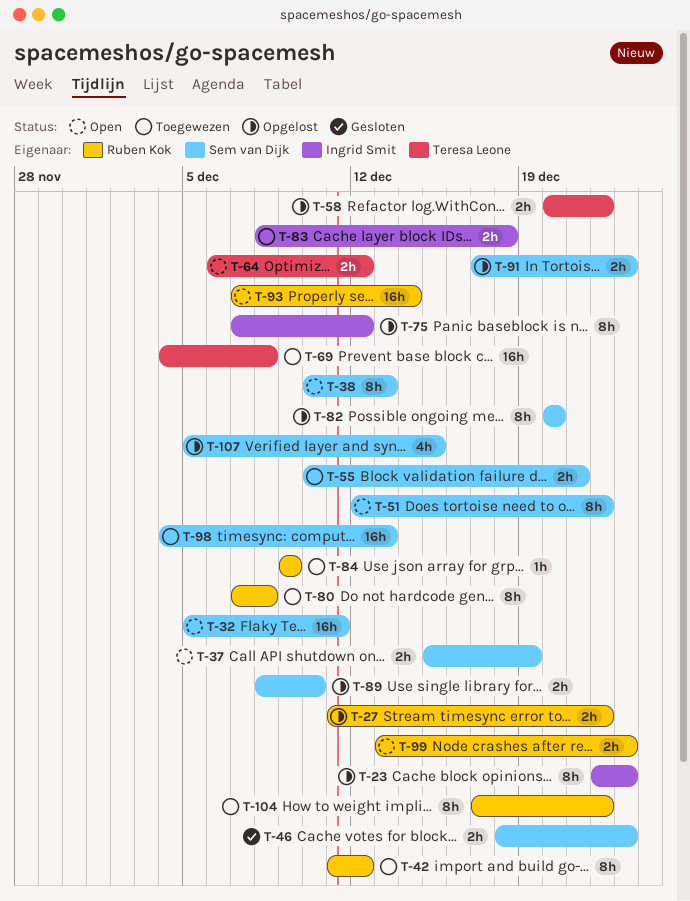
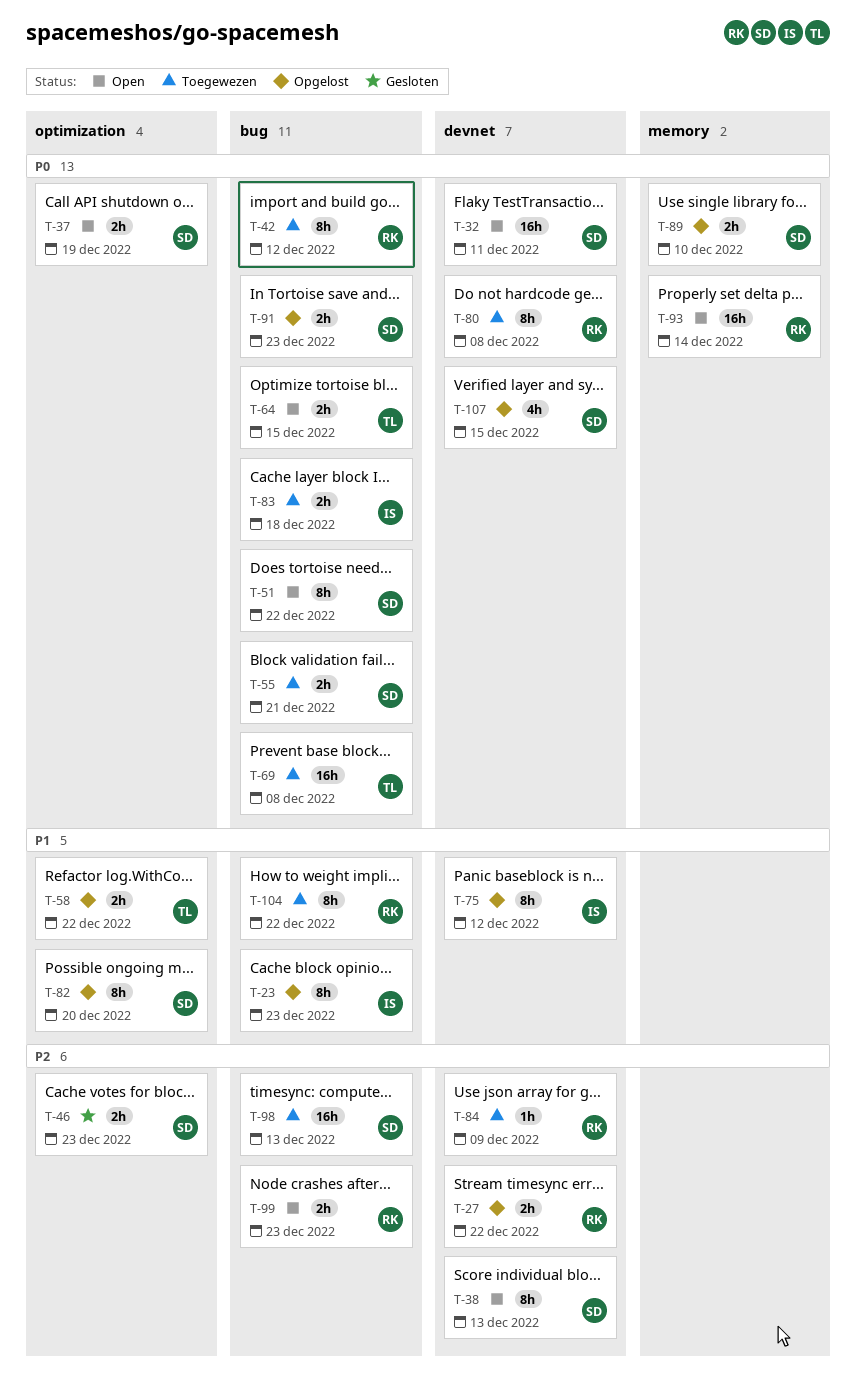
T-64, due: Dec 12 -> Dec 15

